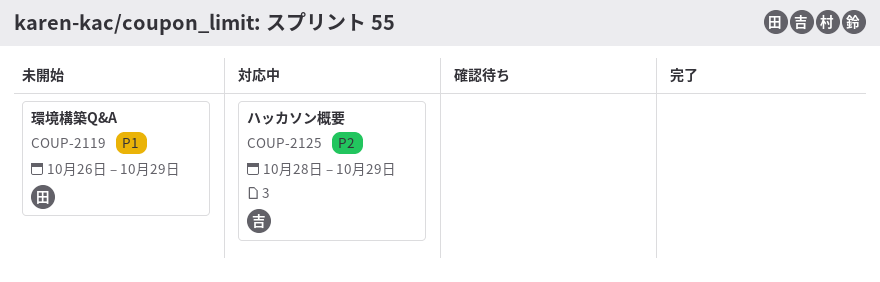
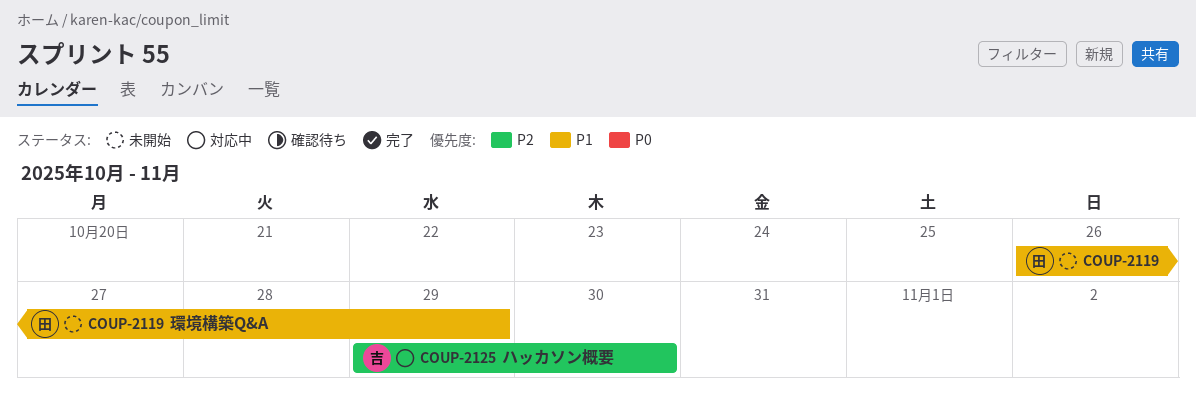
COUP-2125, start: Oct 28 -> Oct 29
COUP-2125, due: Oct 29 -> Oct 30

